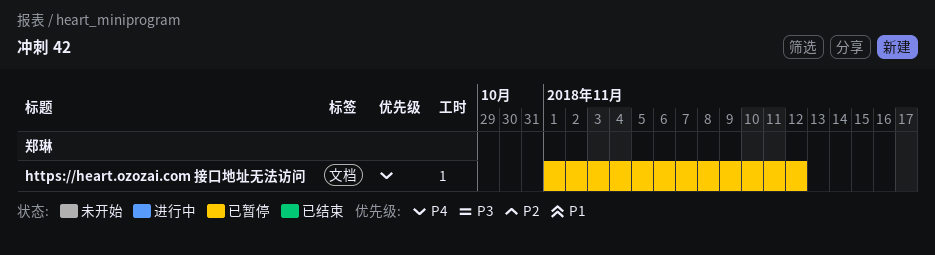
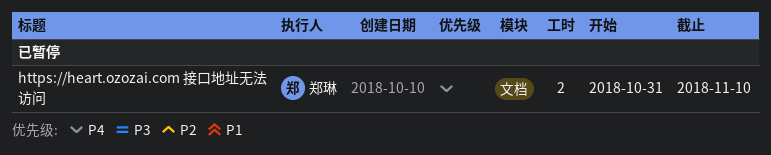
https://heart.ozozai.com 接口地址无法访问, estimate: 1 -> 2
https://heart.ozozai.com 接口地址无法访问, start: Nov 1 -> Oct 31
https://heart.ozozai.com 接口地址无法访问, due: Nov 12 -> Nov 10

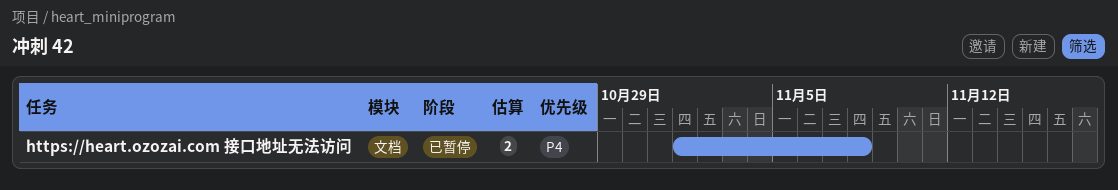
https://heart.ozozai.com 接口地址无法访问, start: Oct 31 -> Nov 1
https://heart.ozozai.com 接口地址无法访问, due: Nov 10 -> Nov 8

